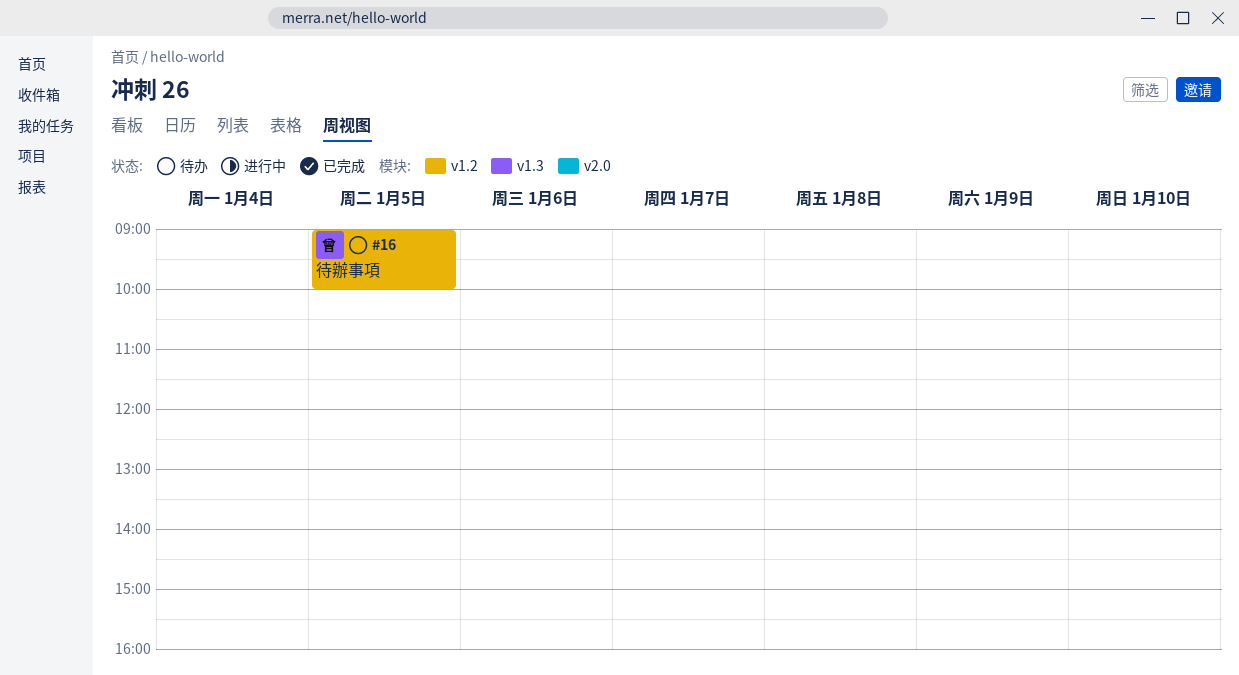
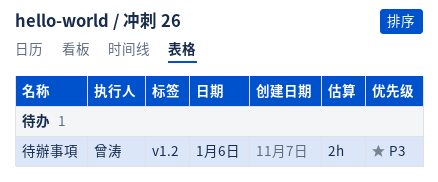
待辦事項, day: Jan 5 -> Jan 6

